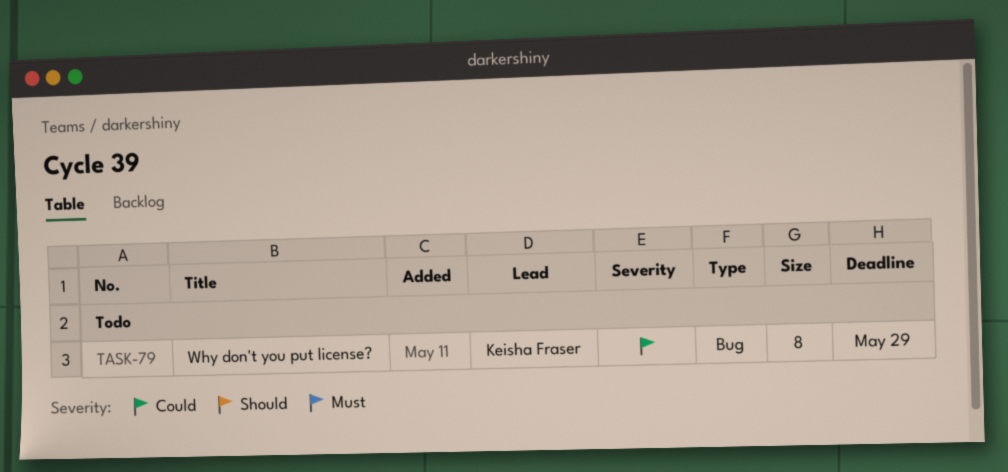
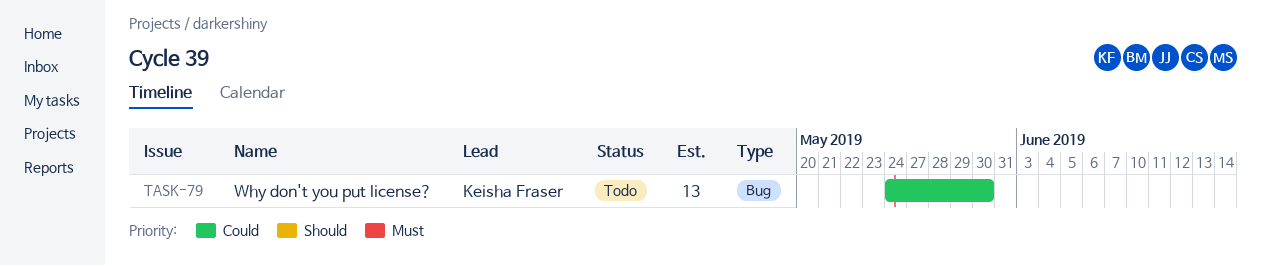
TASK-79, estimate: 8 -> 13
TASK-79, due: May 29 -> May 30

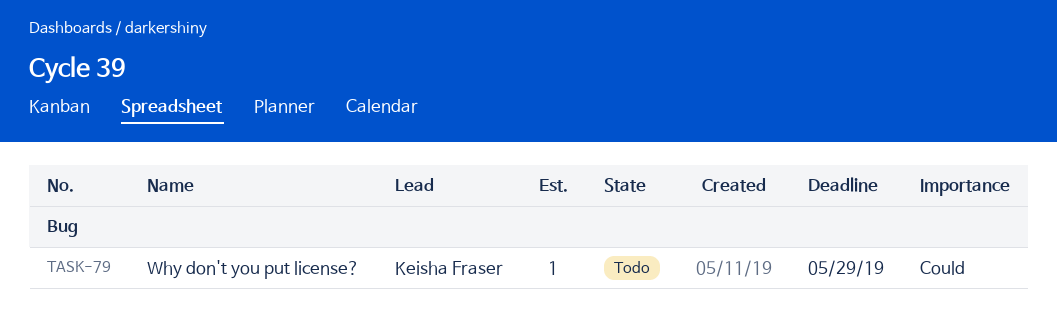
TASK-79, estimate: 13 -> 1
TASK-79, due: May 30 -> May 29

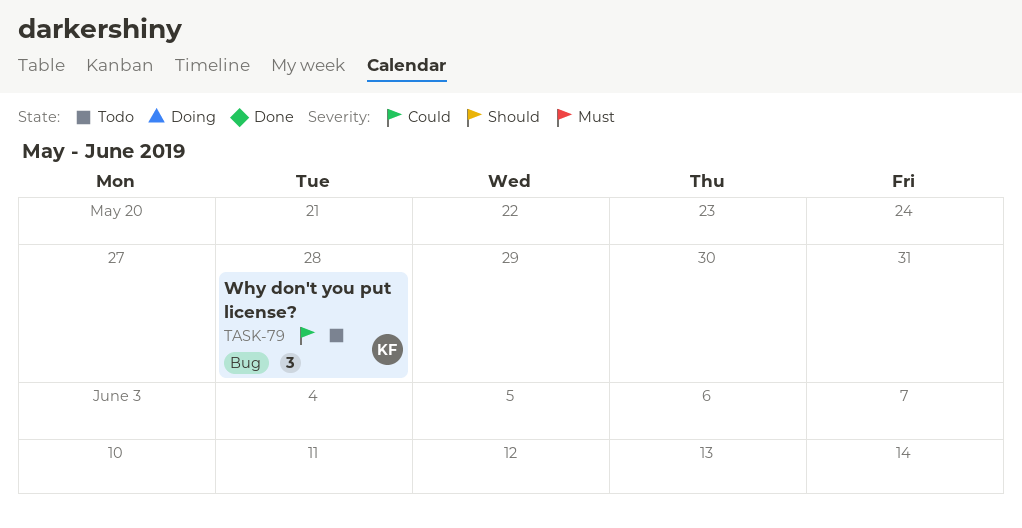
TASK-79, estimate: 1 -> 3
TASK-79, due: May 29 -> May 28

